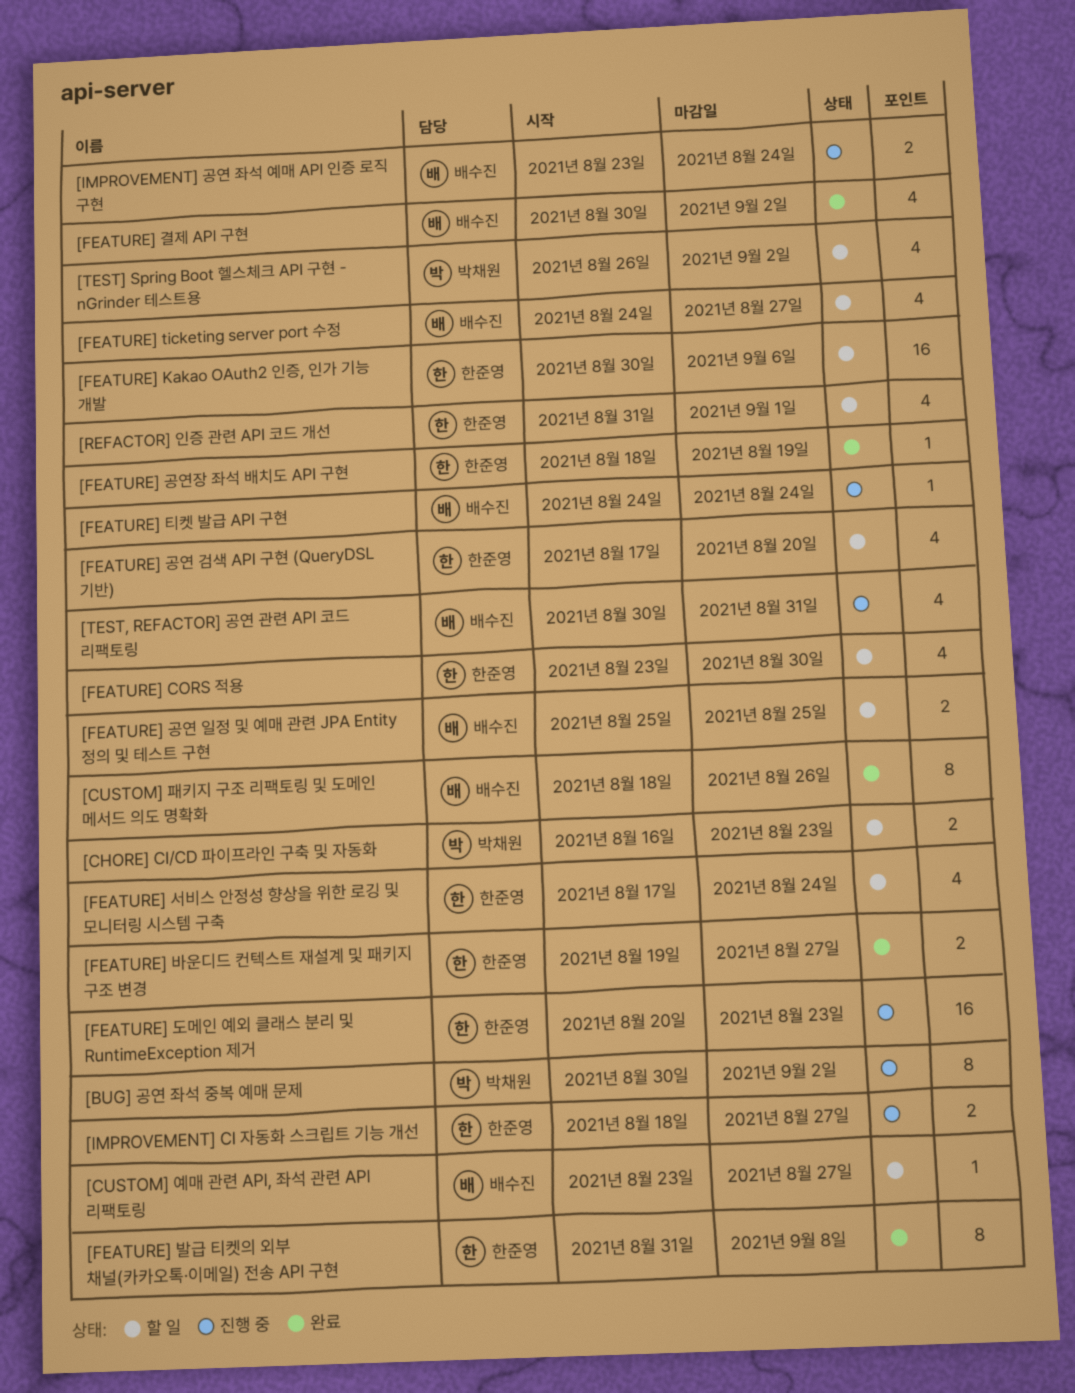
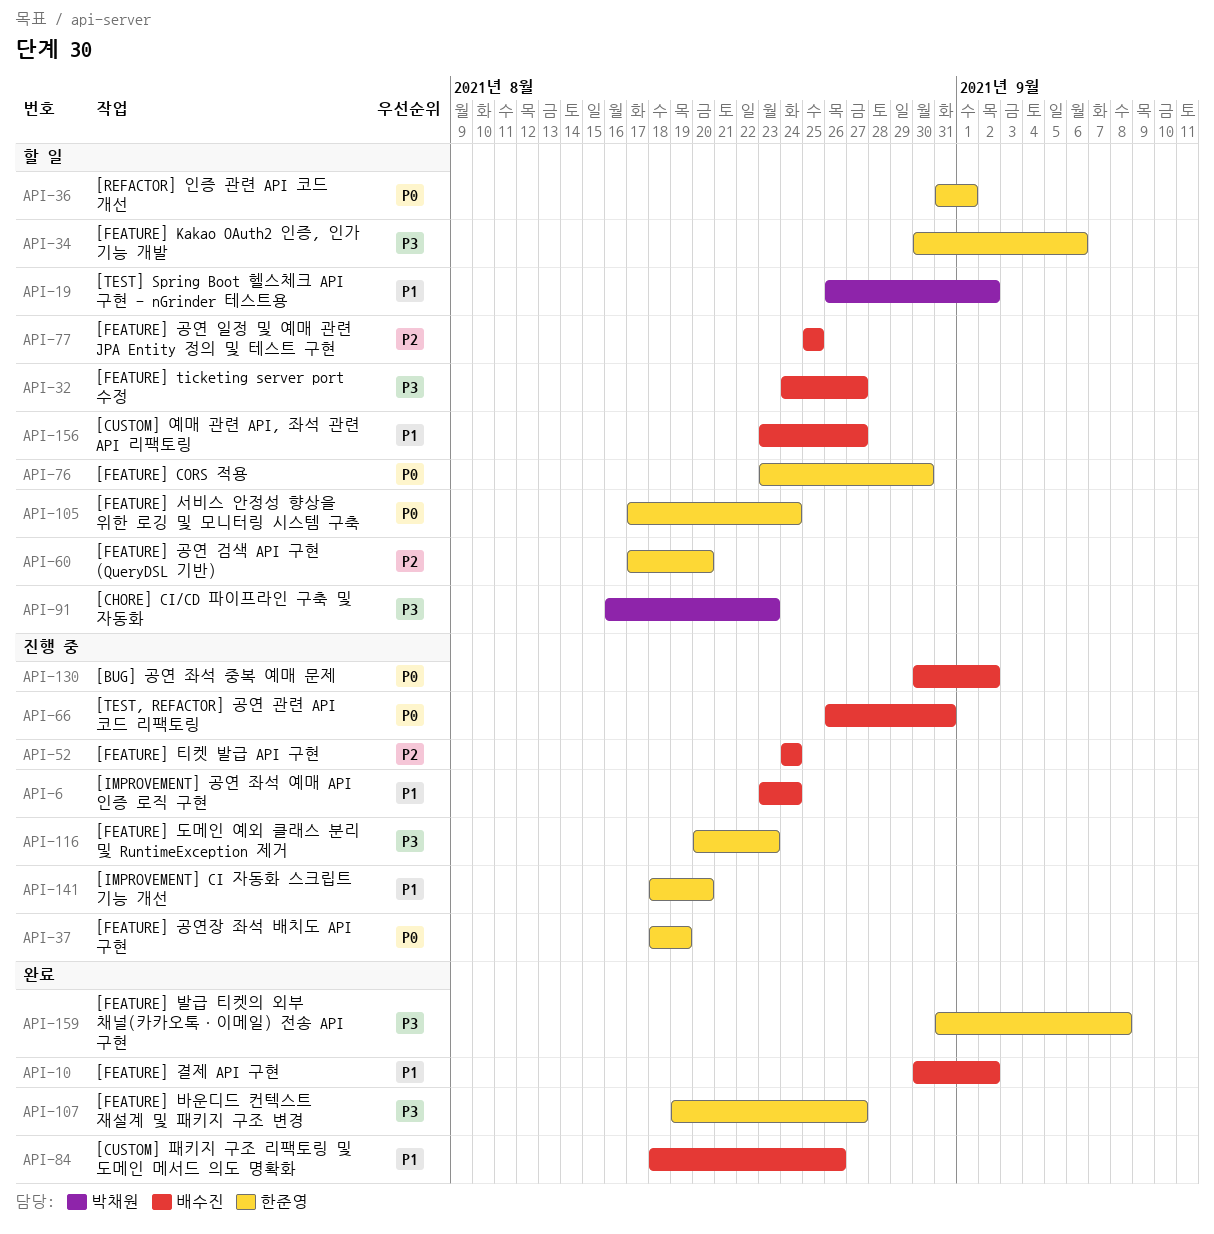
[BUG] 공연 좌석 중복 예매 문제, owner: 박채원 -> 배수진
[FEATURE] 공연장 좌석 배치도 API 구현, status: 완료 -> 진행 중
[IMPROVEMENT] CI 자동화 스크립트 기능 개선, due: Aug 27 -> Aug 20
[TEST, REFACTOR] 공연 관련 API 코드 리팩토링, start: Aug 30 -> Aug 26

